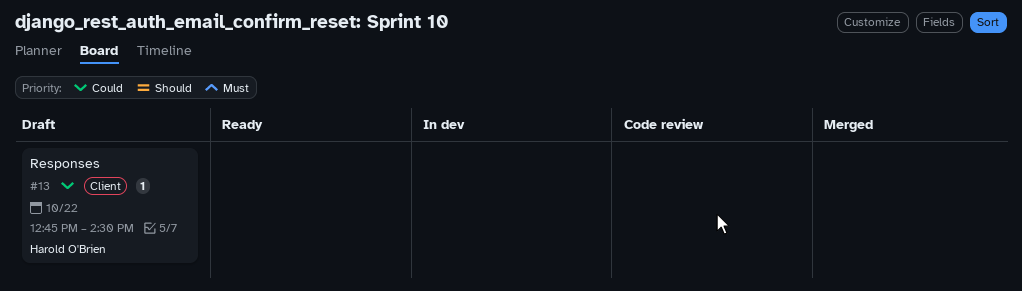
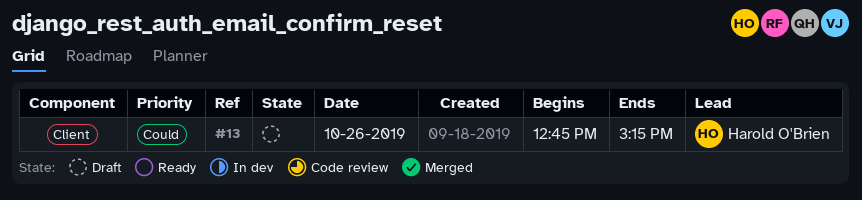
#13, day: Oct 22 -> Oct 26
#13, ends: 14:30 -> 15:15

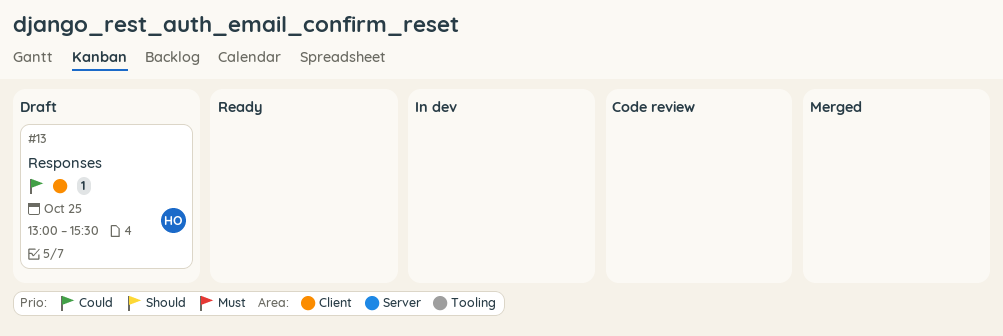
#13, day: Oct 26 -> Oct 25
#13, begins: 12:45 -> 13:00
#13, ends: 15:15 -> 15:30

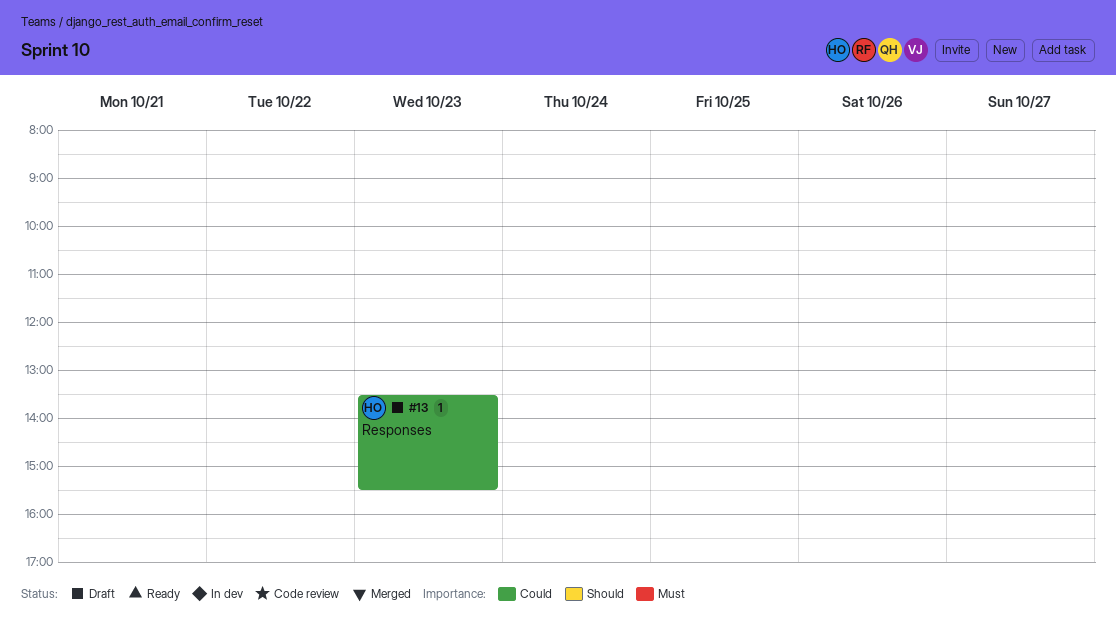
#13, day: Oct 25 -> Oct 23
#13, begins: 13:00 -> 13:30

